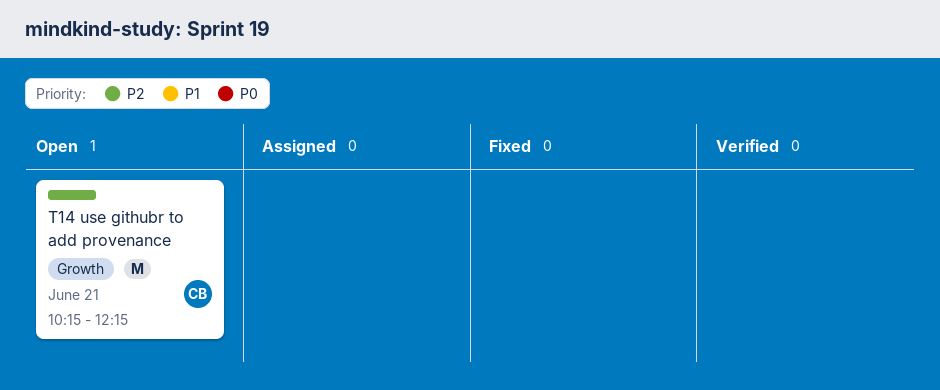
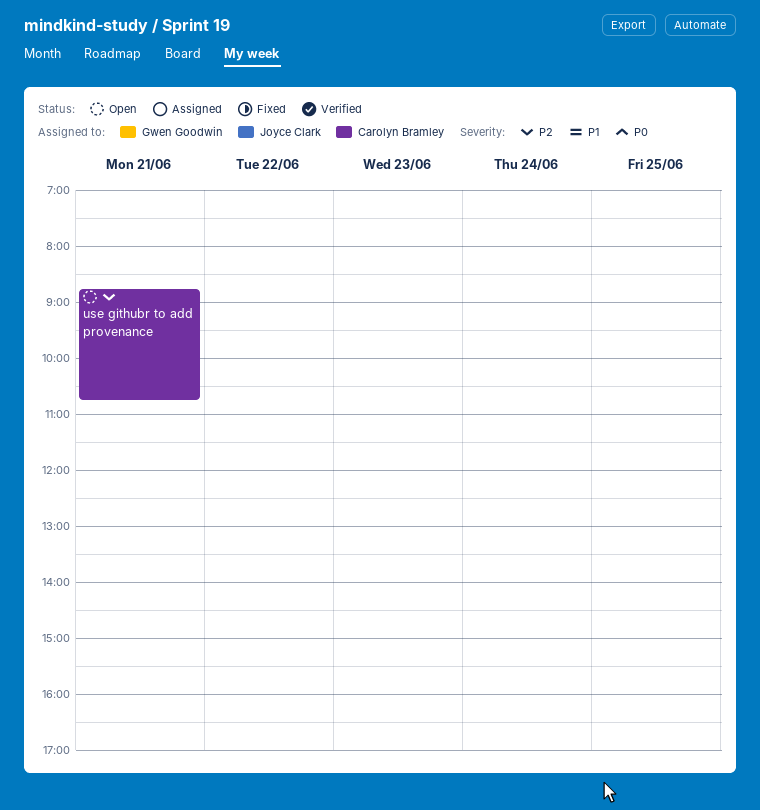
use githubr to add provenance, begins: 10:15 -> 08:45
use githubr to add provenance, ends: 12:15 -> 10:45

